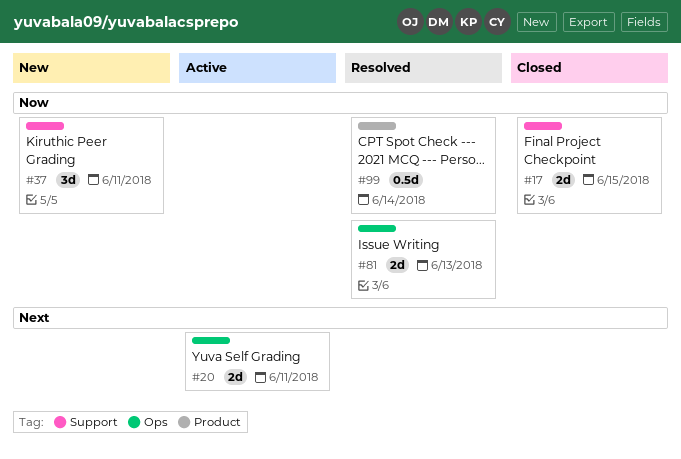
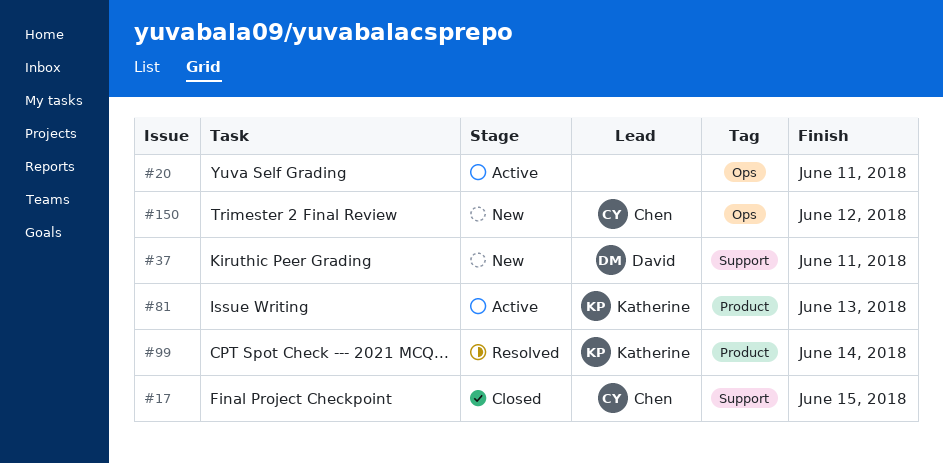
#81, status: Resolved -> Active
#81, label: Ops -> Product
#150: none -> present

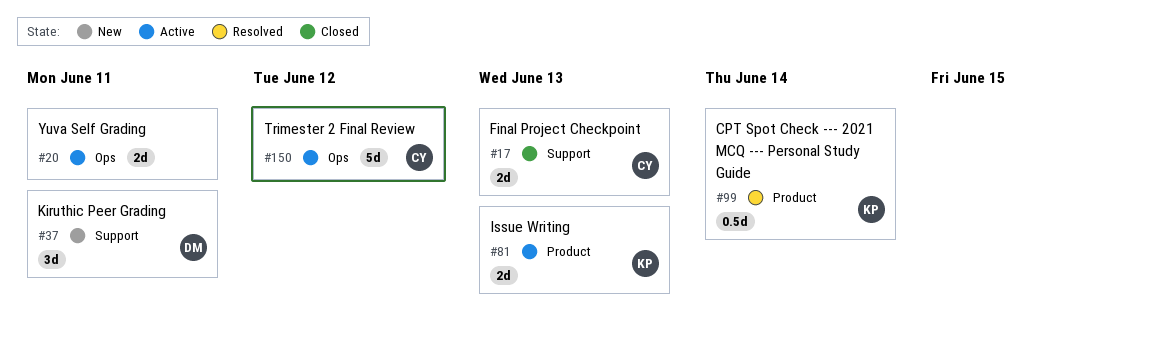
#17, due: Jun 15 -> Jun 13
#150, status: New -> Active

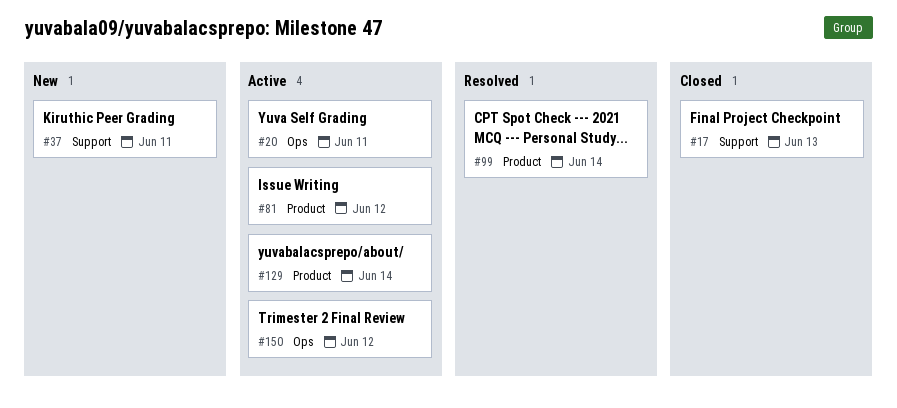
#81, due: Jun 13 -> Jun 12
#129: none -> present

